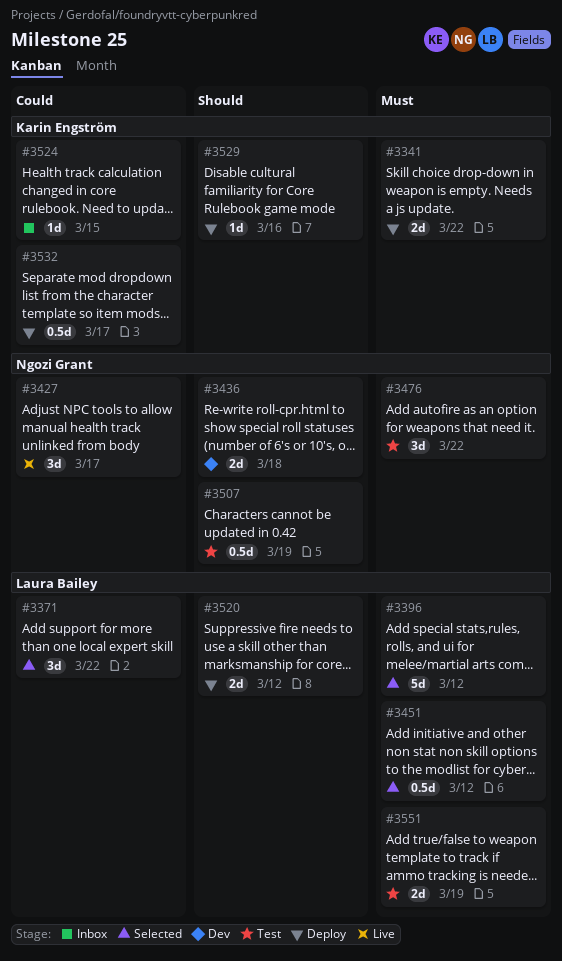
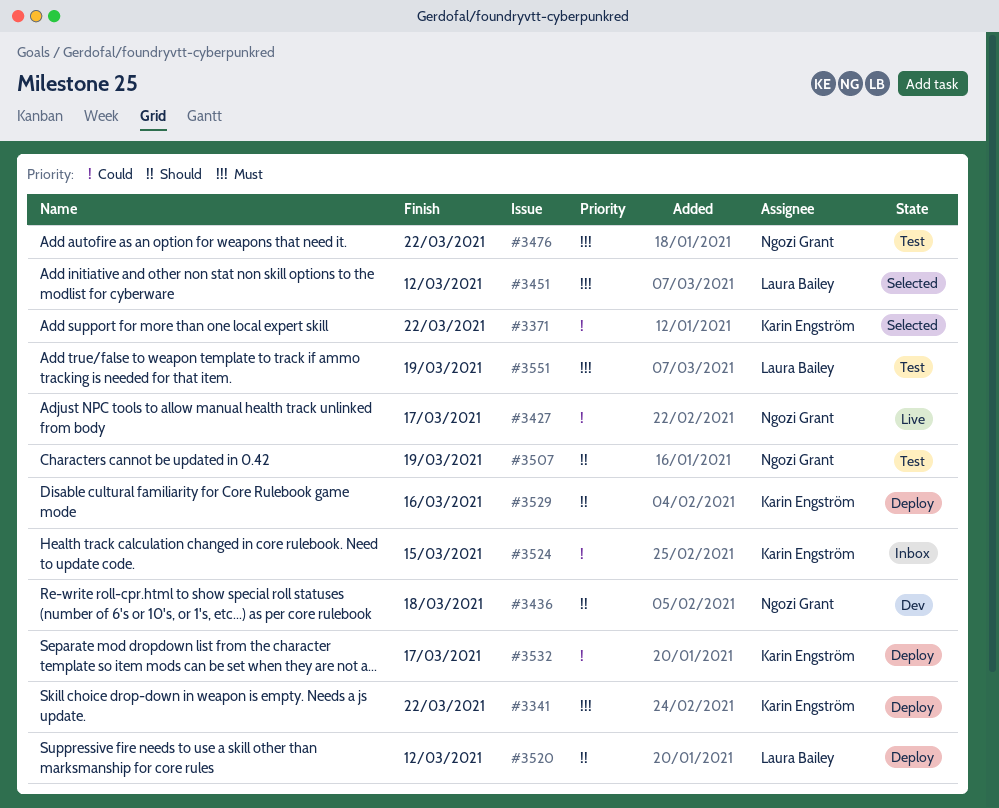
#3371, owner: Laura Bailey -> Karin Engström
#3396: present -> none

